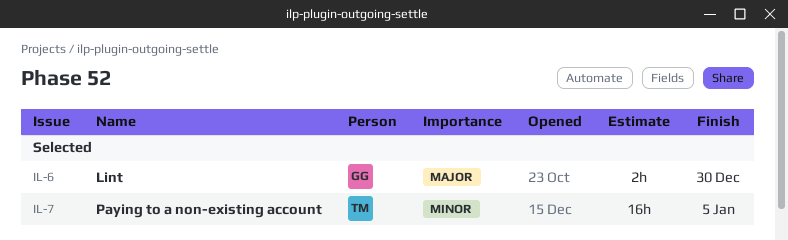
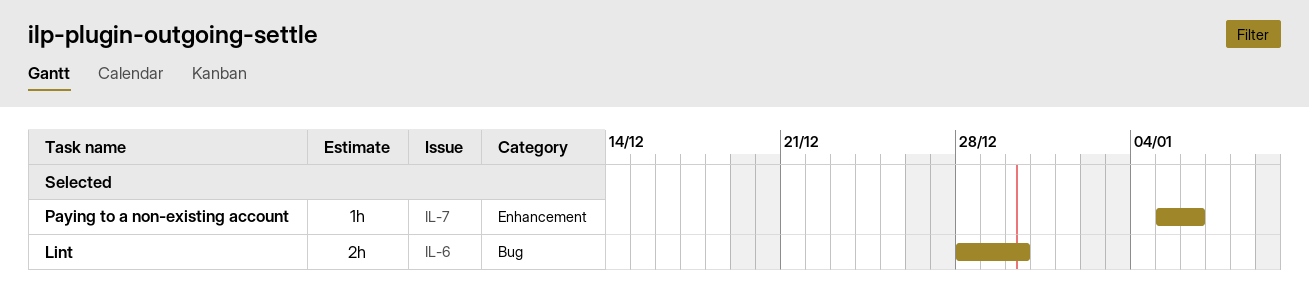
IL-7, estimate: 16h -> 1h
IL-7, due: Jan 5 -> Jan 6

